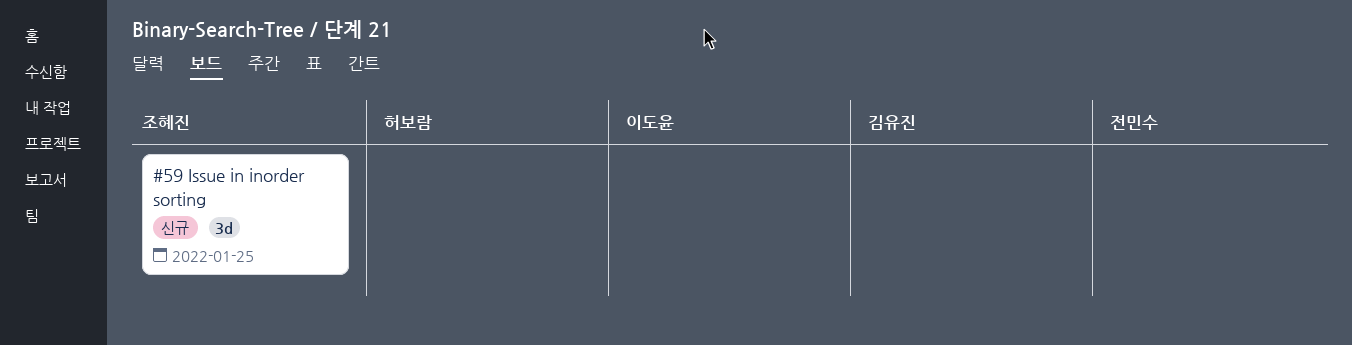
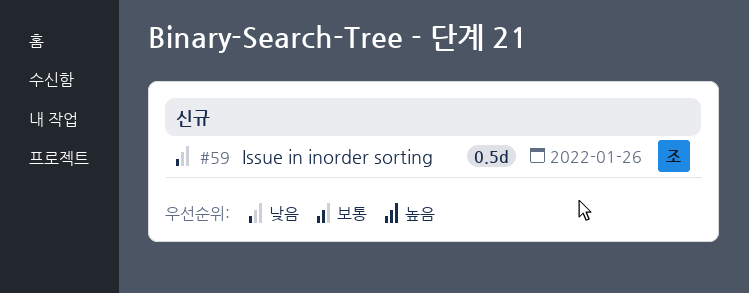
#59, estimate: 3d -> 0.5d
#59, due: Jan 25 -> Jan 26

